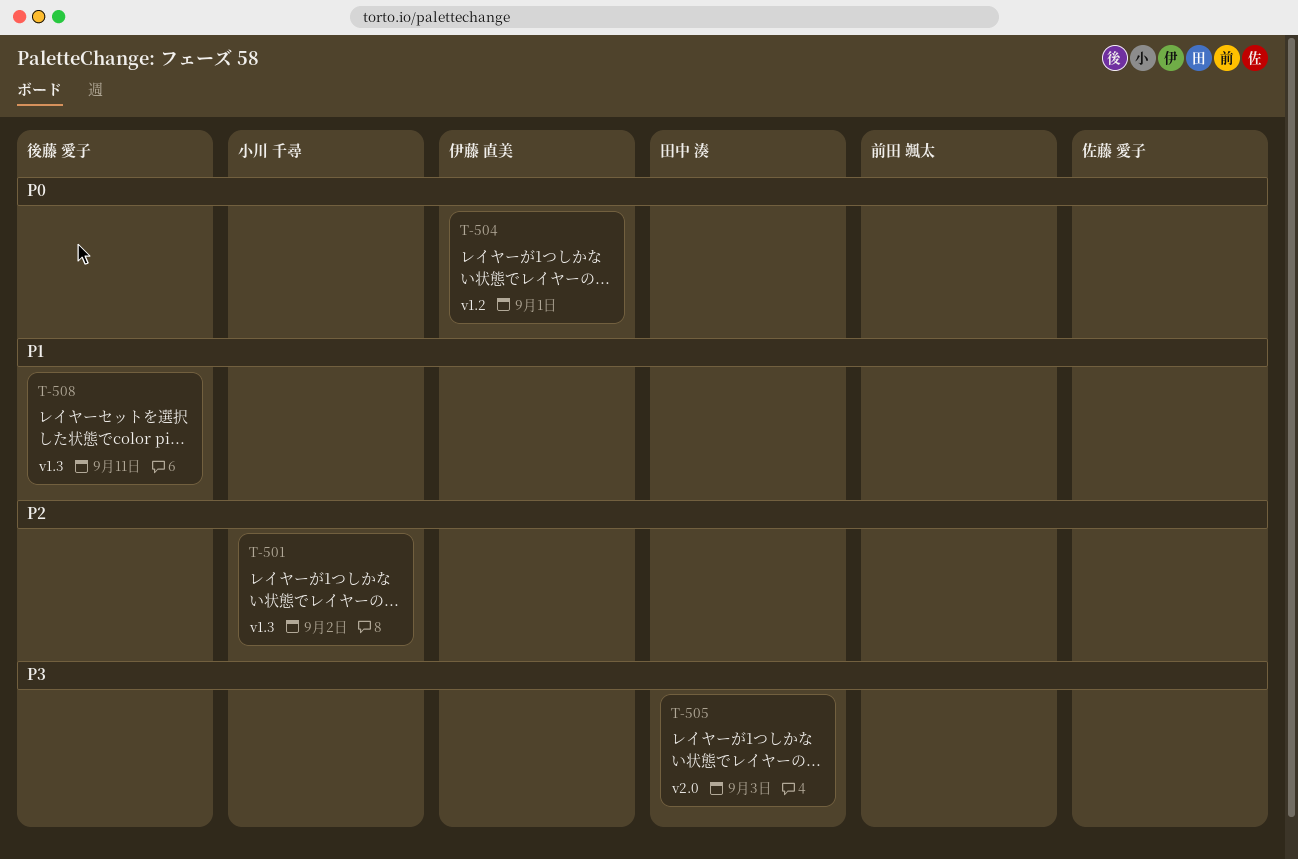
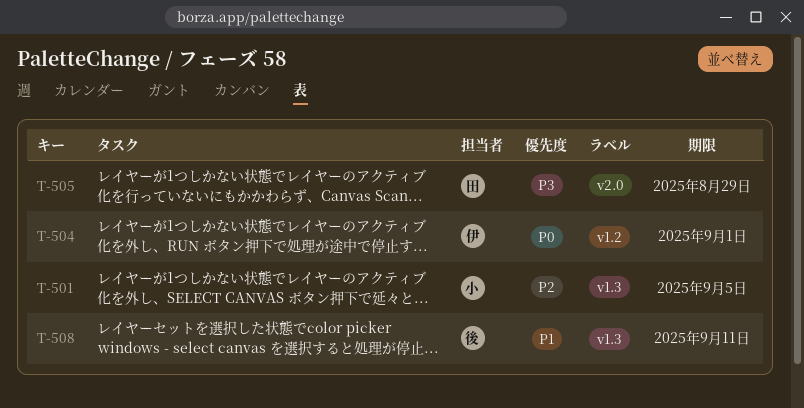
T-501, due: Sep 2 -> Sep 5
T-505, due: Sep 3 -> Aug 29

